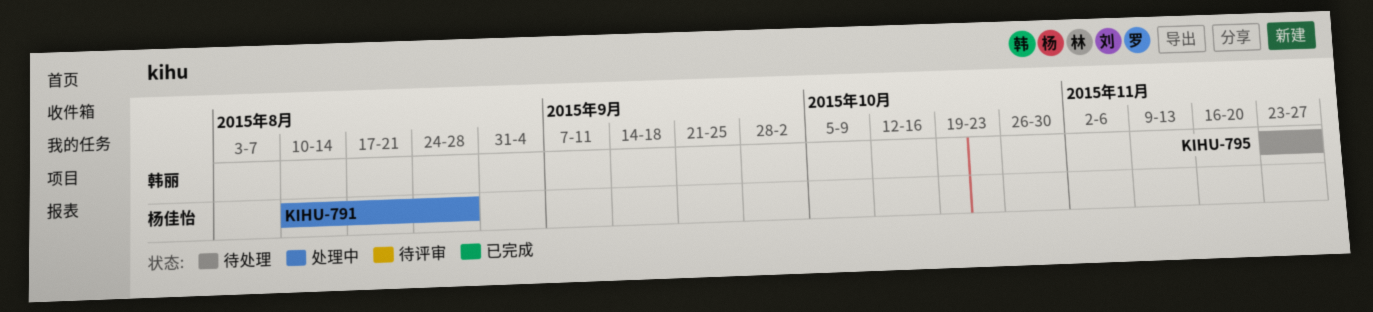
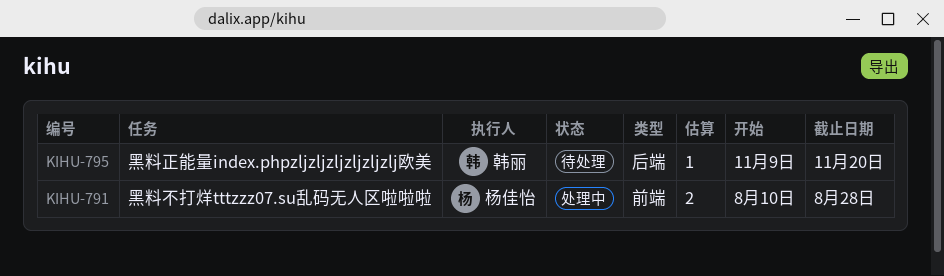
KIHU-795, start: Nov 23 -> Nov 9
KIHU-795, due: Nov 27 -> Nov 20

